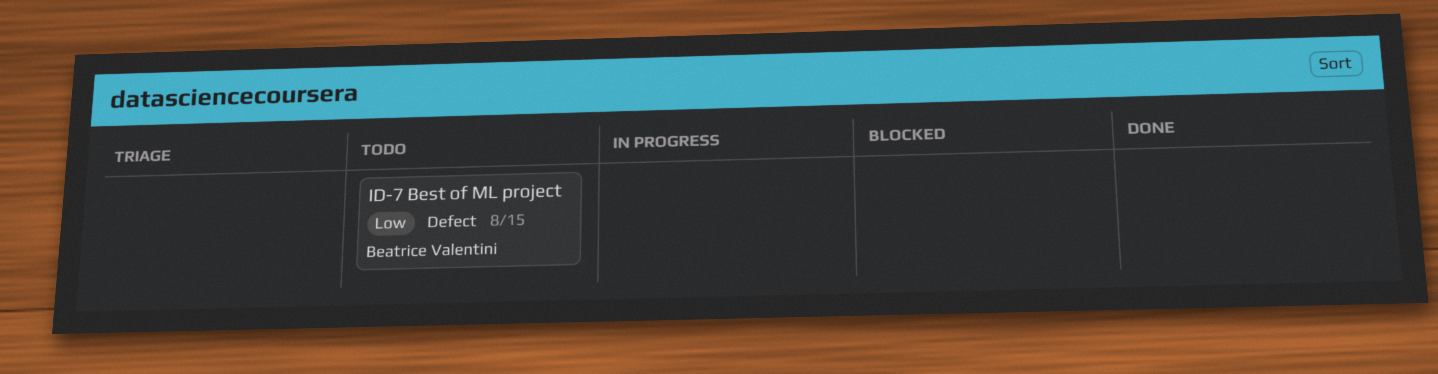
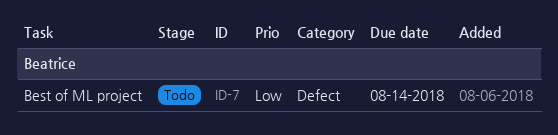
ID-7, due: Aug 15 -> Aug 14

